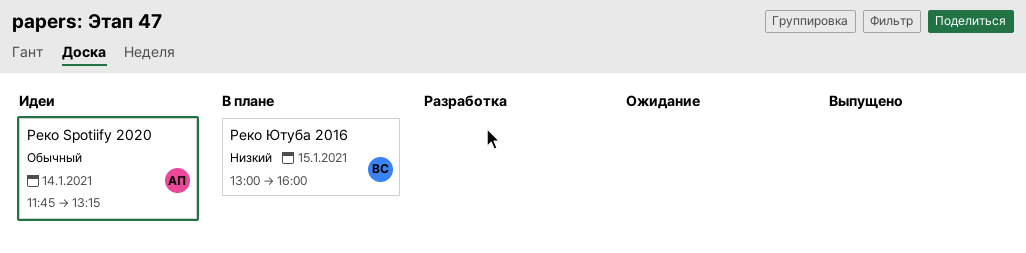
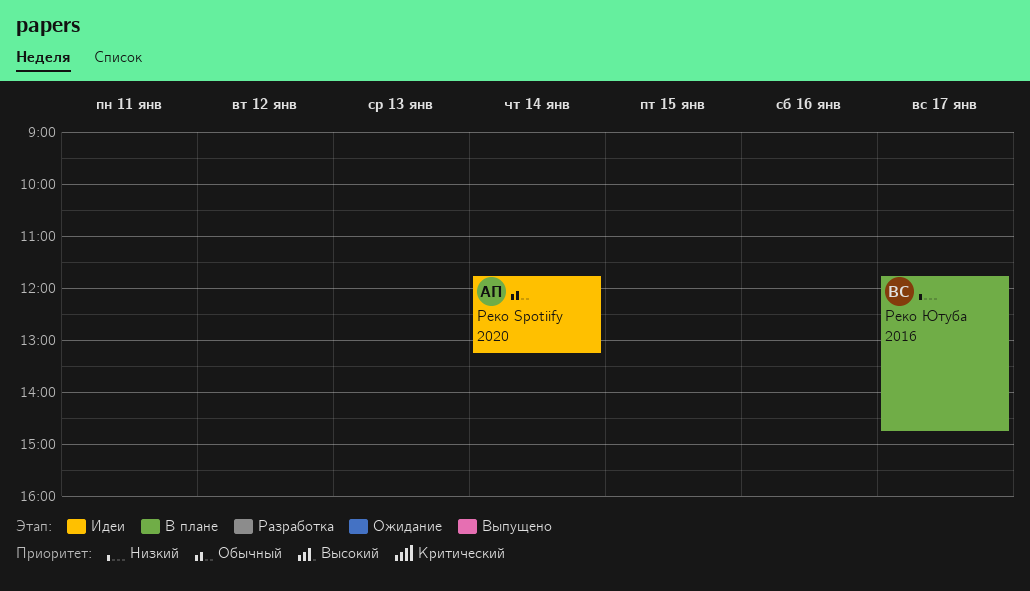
Реко Ютуба 2016, day: Jan 15 -> Jan 17
Реко Ютуба 2016, begins: 13:00 -> 11:45
Реко Ютуба 2016, ends: 16:00 -> 14:45

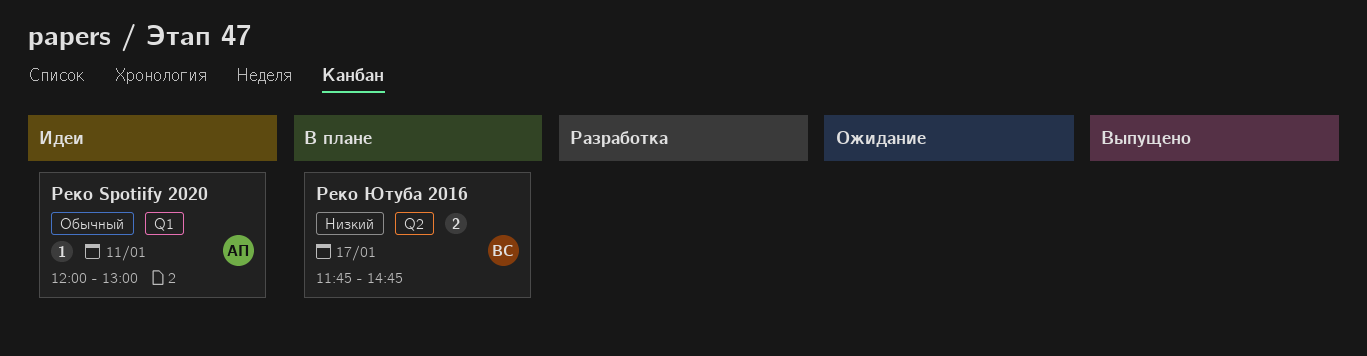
Реко Spotiify 2020, day: Jan 14 -> Jan 11
Реко Spotiify 2020, begins: 11:45 -> 12:00
Реко Spotiify 2020, ends: 13:15 -> 13:00

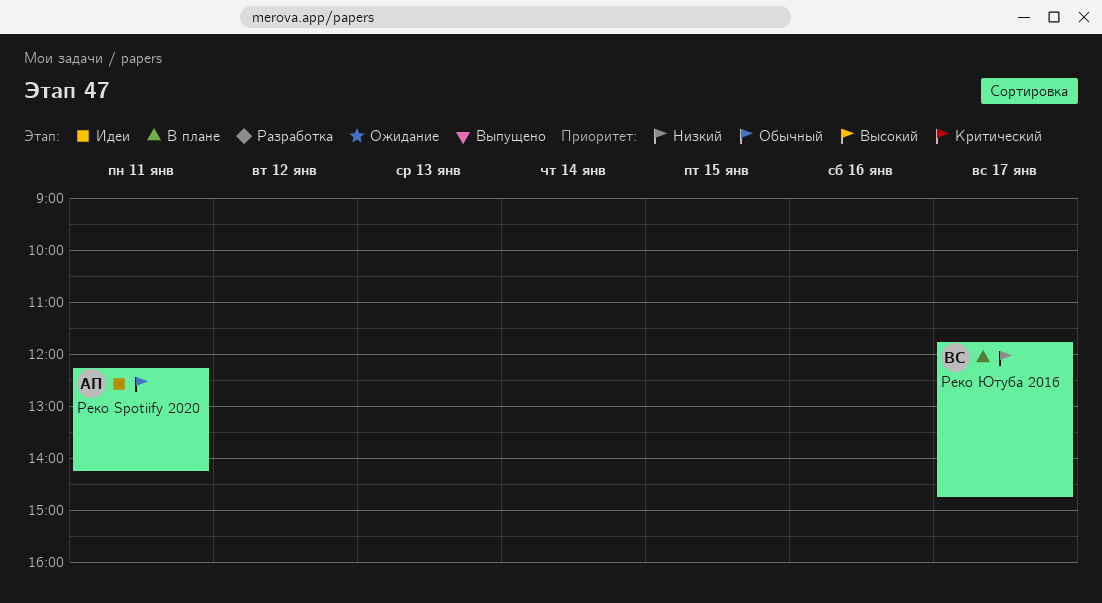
Реко Spotiify 2020, begins: 12:00 -> 12:15
Реко Spotiify 2020, ends: 13:00 -> 14:15

